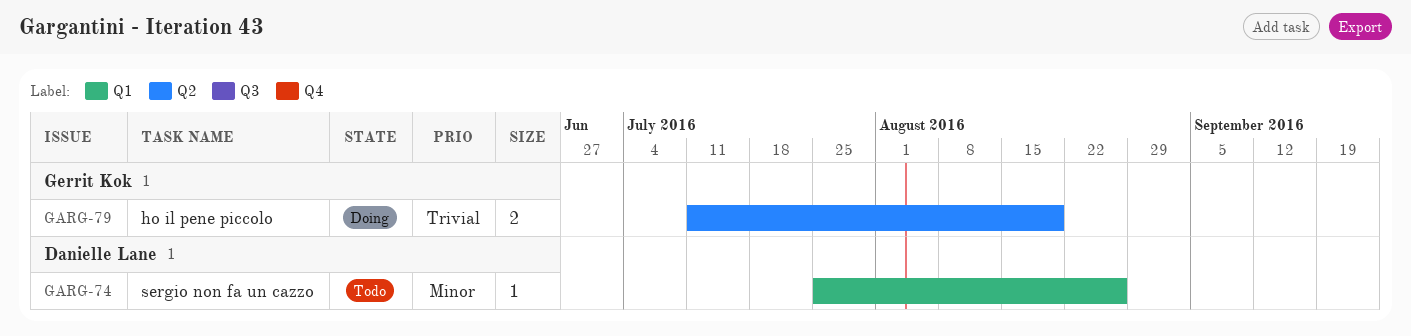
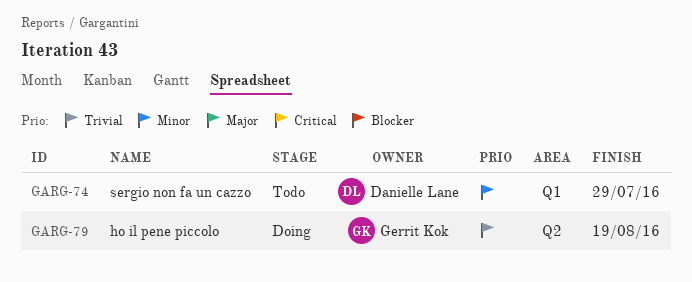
GARG-74, due: Aug 26 -> Jul 29

